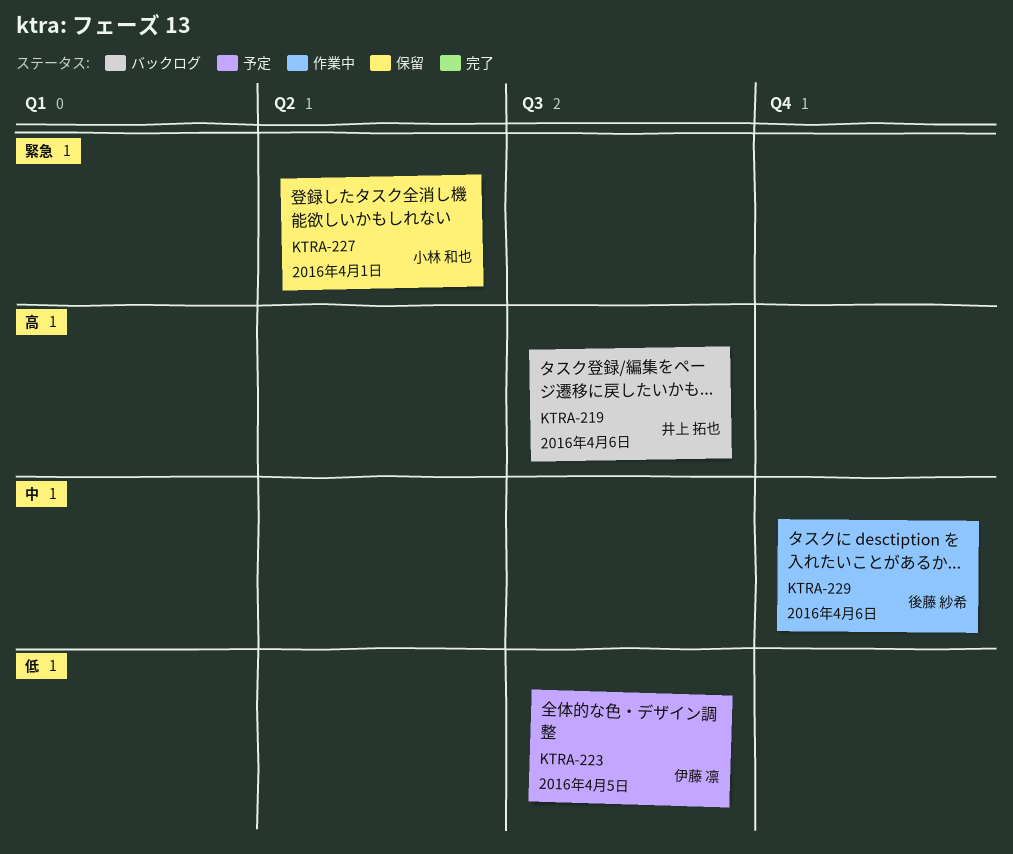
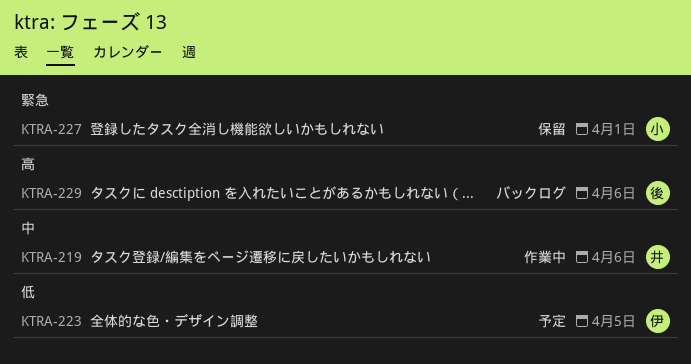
KTRA-219, status: バックログ -> 作業中
KTRA-219, priority: 高 -> 中
KTRA-229, status: 作業中 -> バックログ
KTRA-229, priority: 中 -> 高

